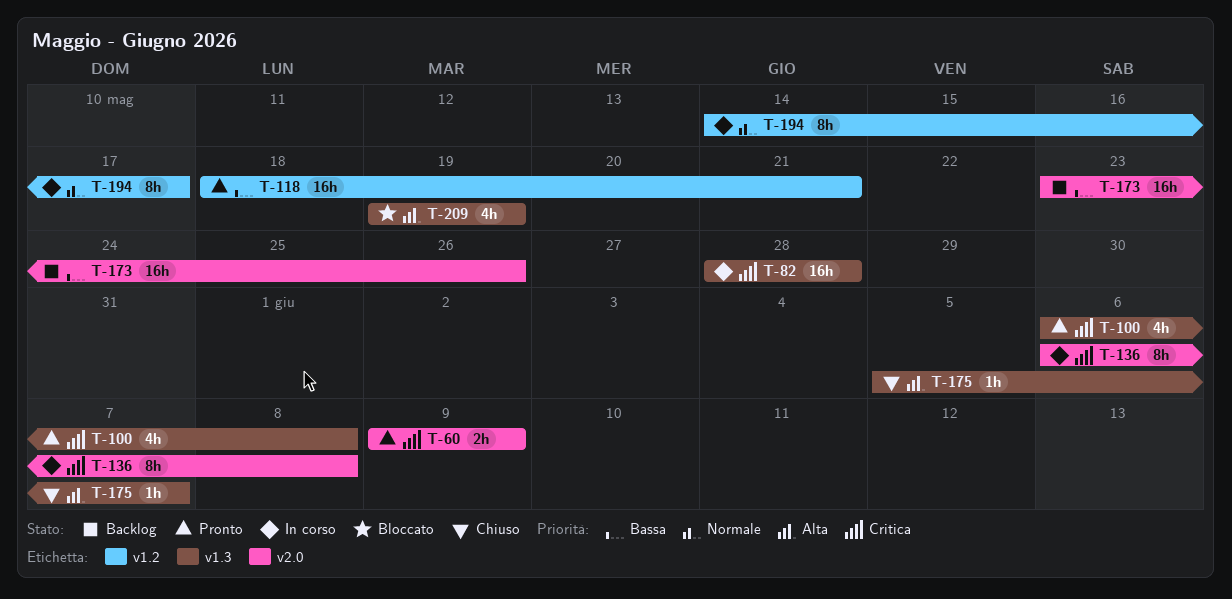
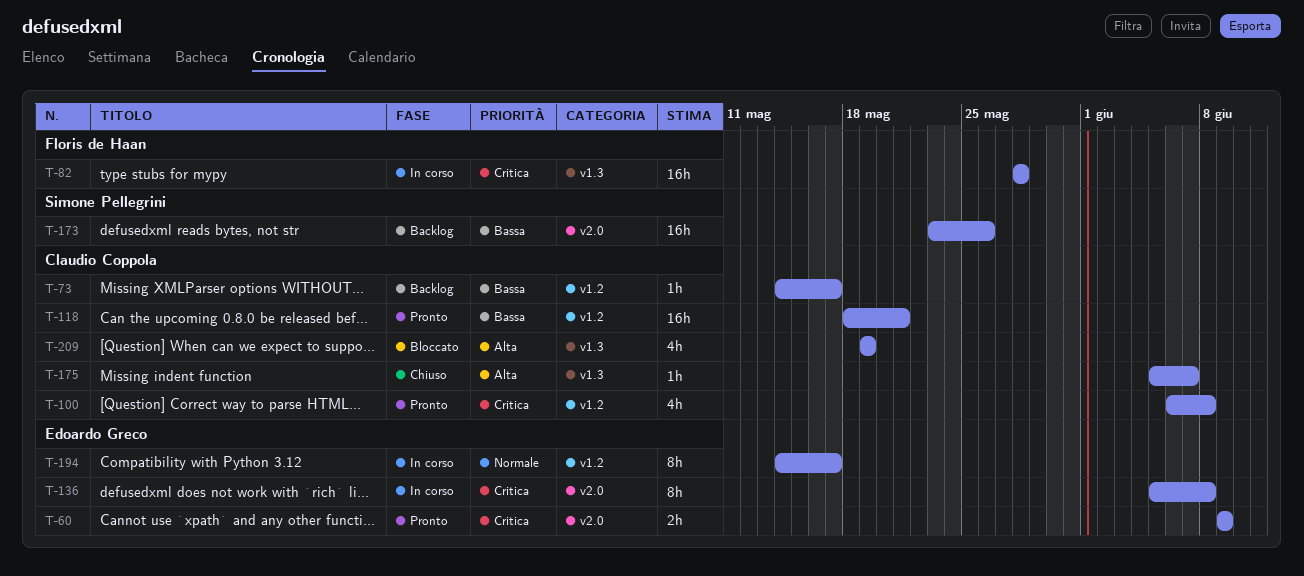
T-73: none -> present
T-100, label: v1.3 -> v1.2
T-136, start: Jun 6 -> Jun 5

